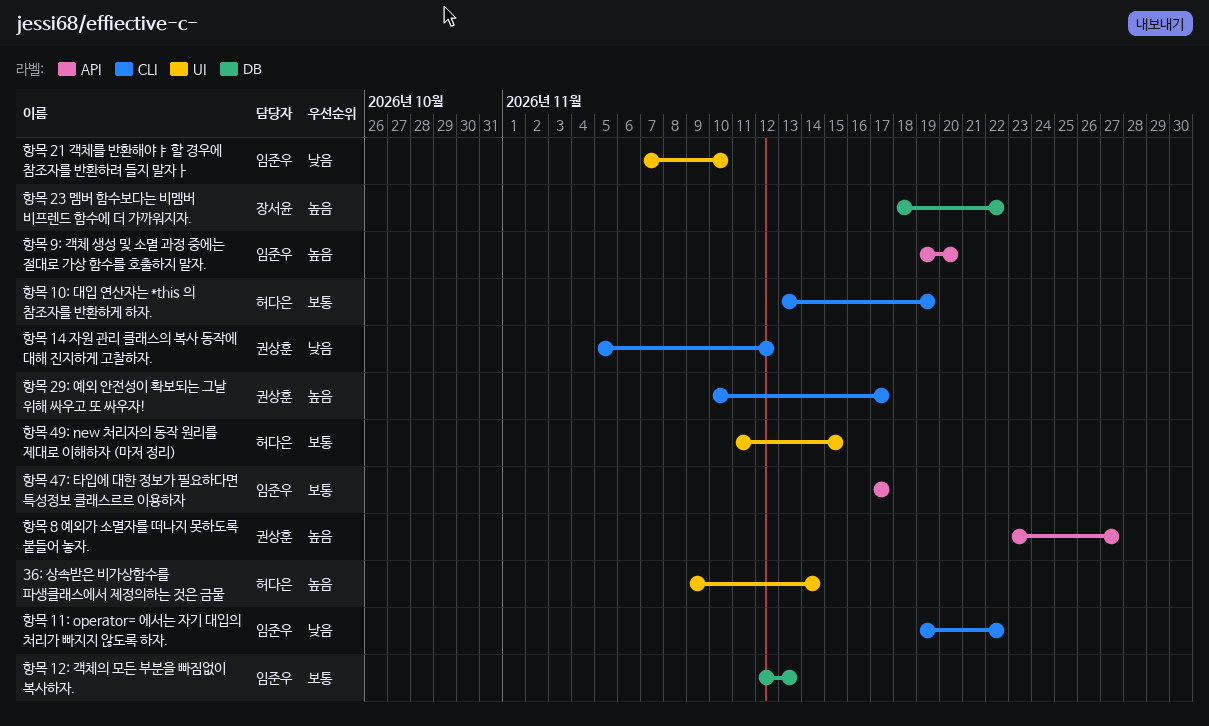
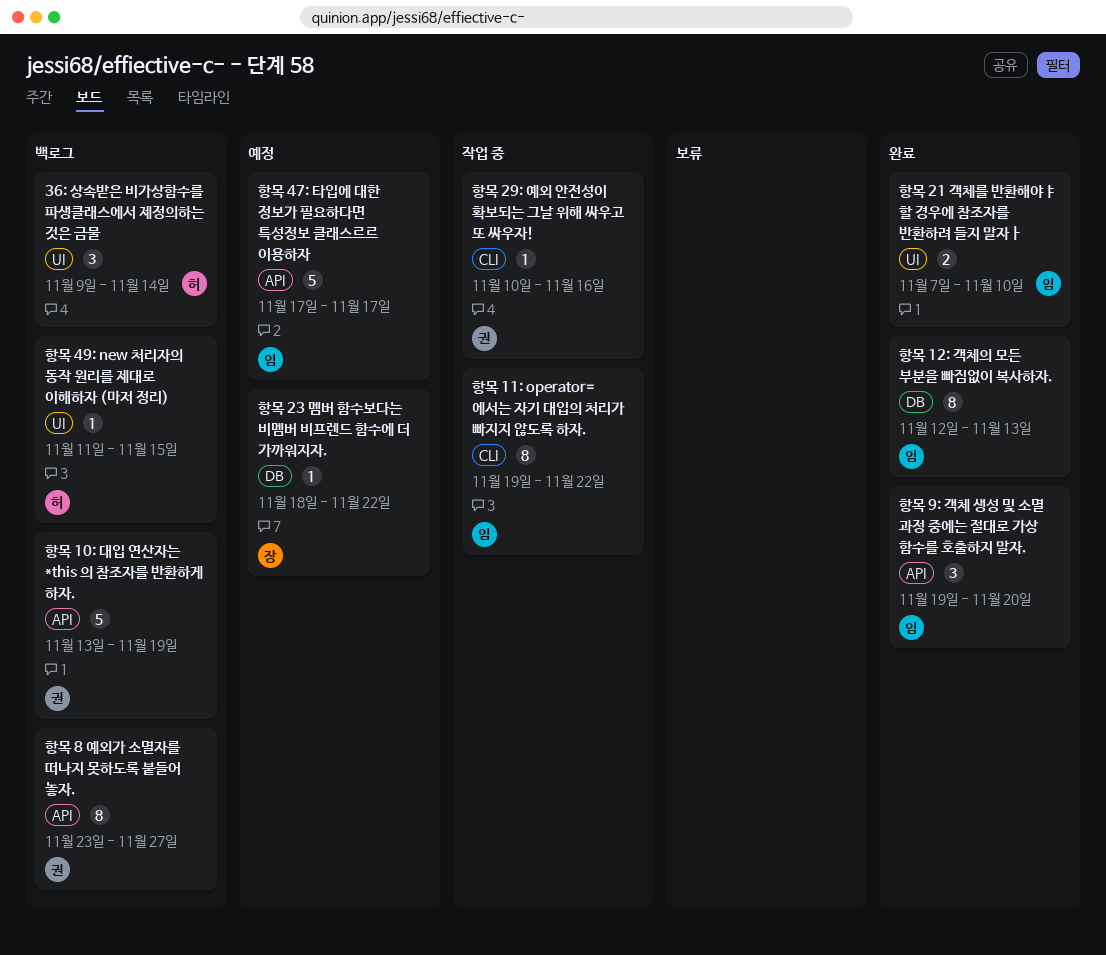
항목 10: 대입 연산자는 *this 의 참조자를 반환하게 하자., owner: 허다은 -> 권상훈
항목 10: 대입 연산자는 *this 의 참조자를 반환하게 하자., label: CLI -> API
항목 14 자원 관리 클래스의 복사 동작에 대해 진지하게 고찰하자.: present -> none
항목 29: 예외 안전성이 확보되는 그날 위해 싸우고 또 싸우자!, due: Nov 17 -> Nov 16

